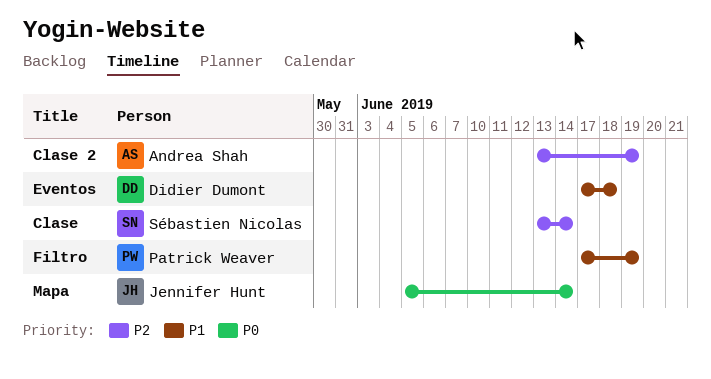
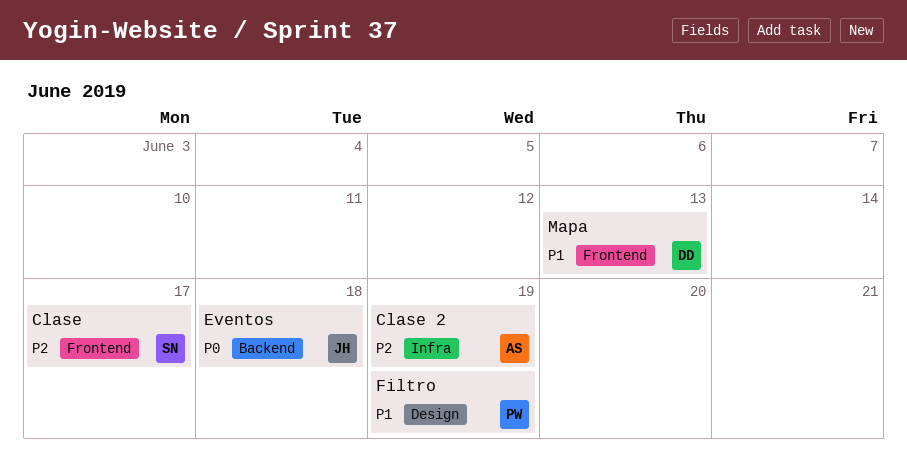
Clase, due: Jun 14 -> Jun 17
Eventos, owner: Didier Dumont -> Jennifer Hunt
Eventos, priority: P1 -> P0
Mapa, owner: Jennifer Hunt -> Didier Dumont
Mapa, priority: P0 -> P1
Mapa, due: Jun 14 -> Jun 13

